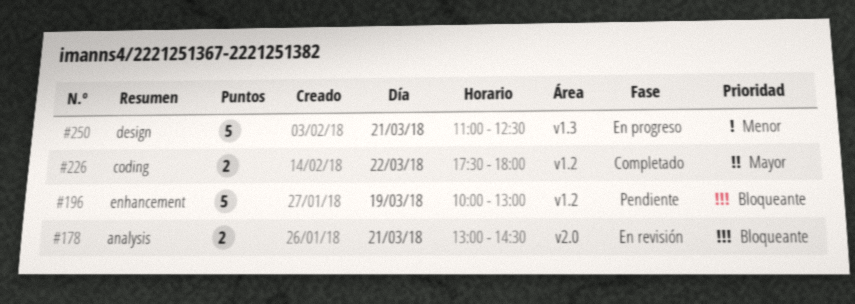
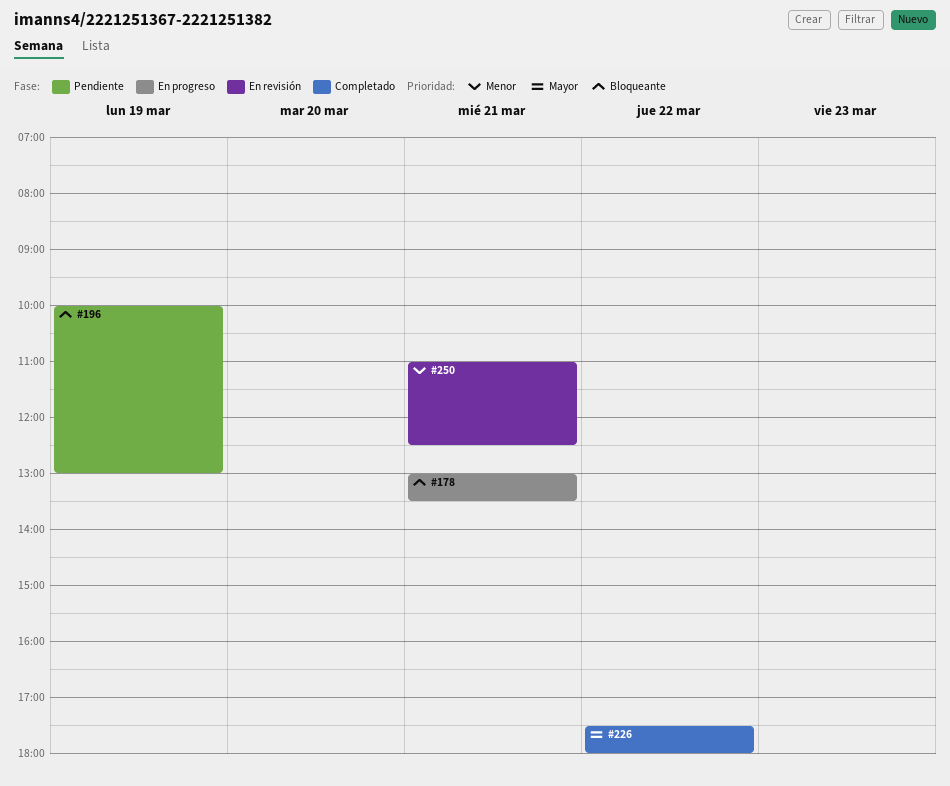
#178, status: En revisión -> En progreso
#178, ends: 14:30 -> 13:30
#250, status: En progreso -> En revisión

